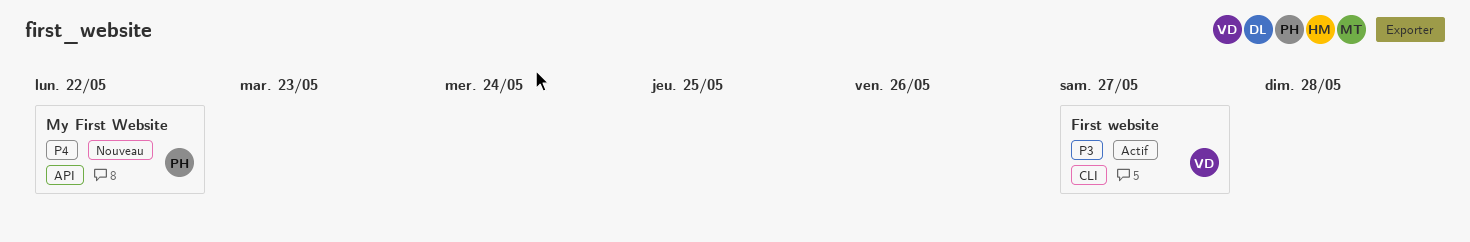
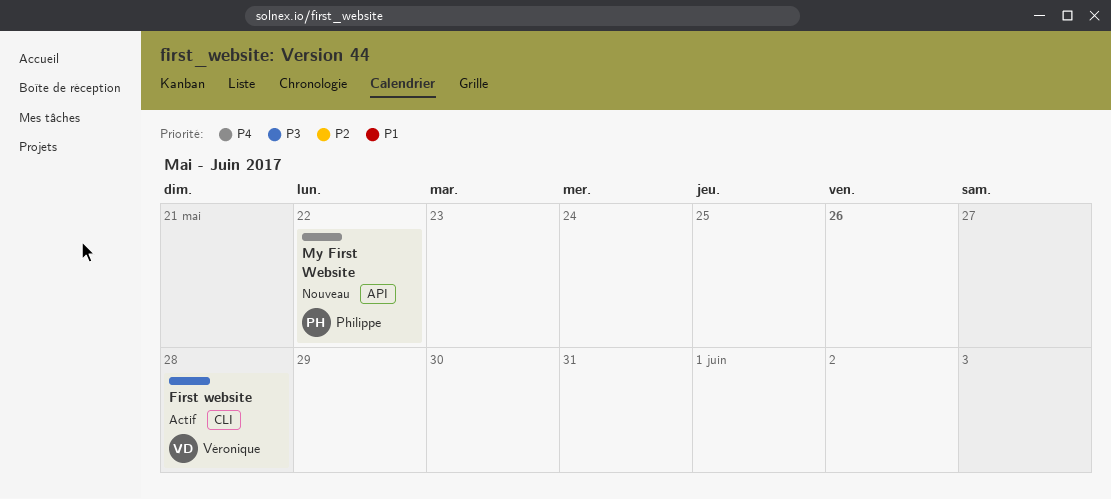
First website, due: May 27 -> May 28

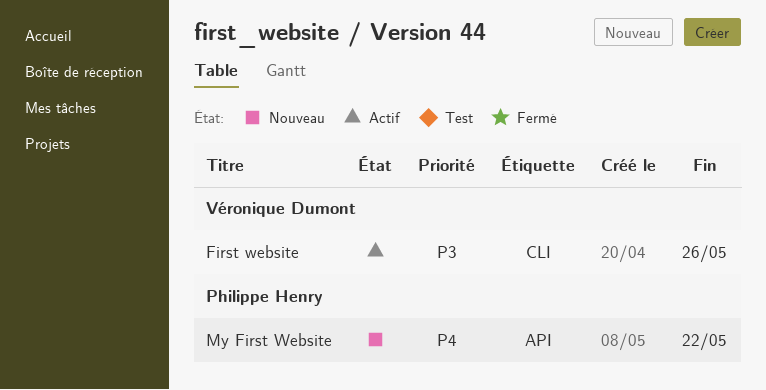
First website, due: May 28 -> May 26

